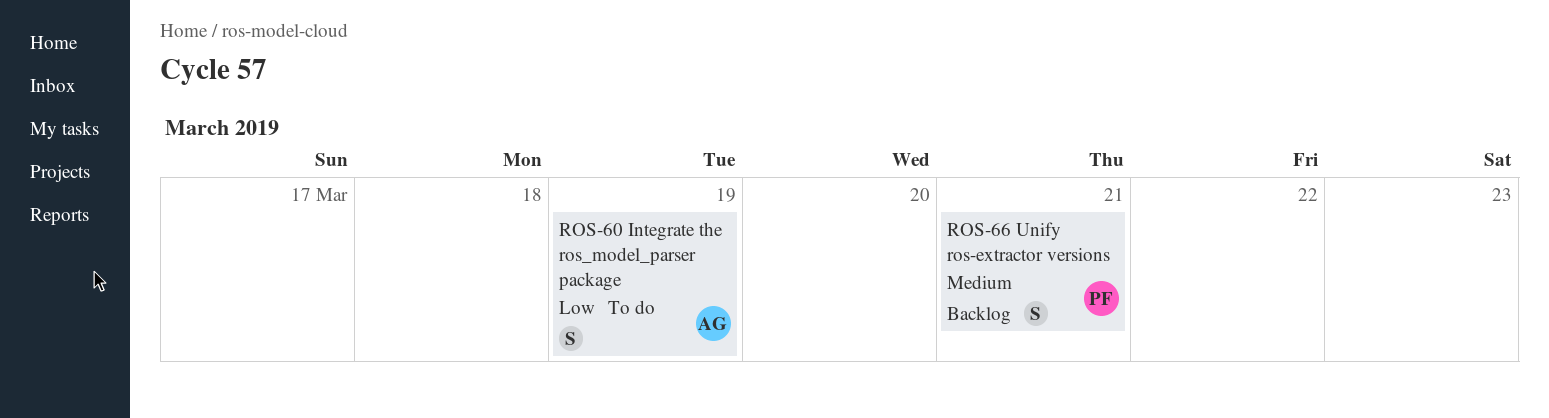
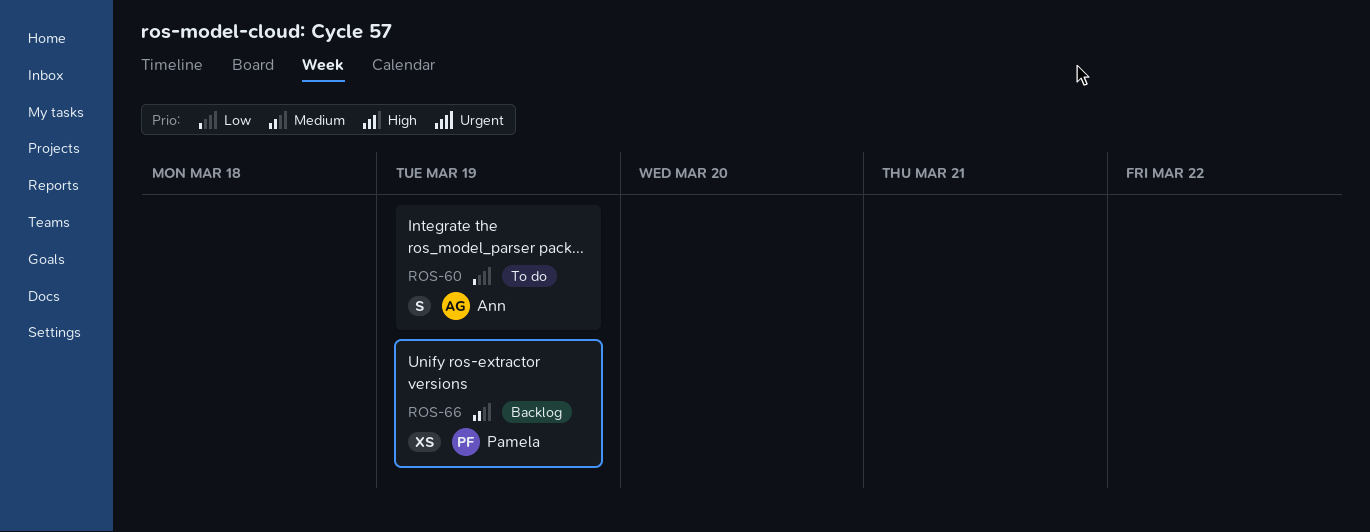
ROS-66, estimate: S -> XS
ROS-66, due: Mar 21 -> Mar 19

